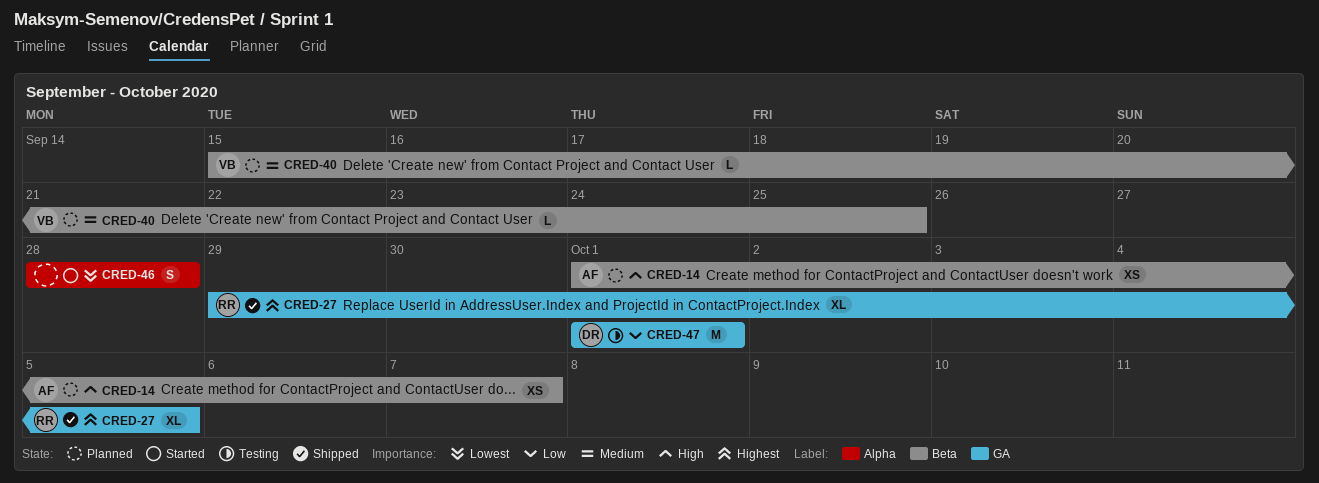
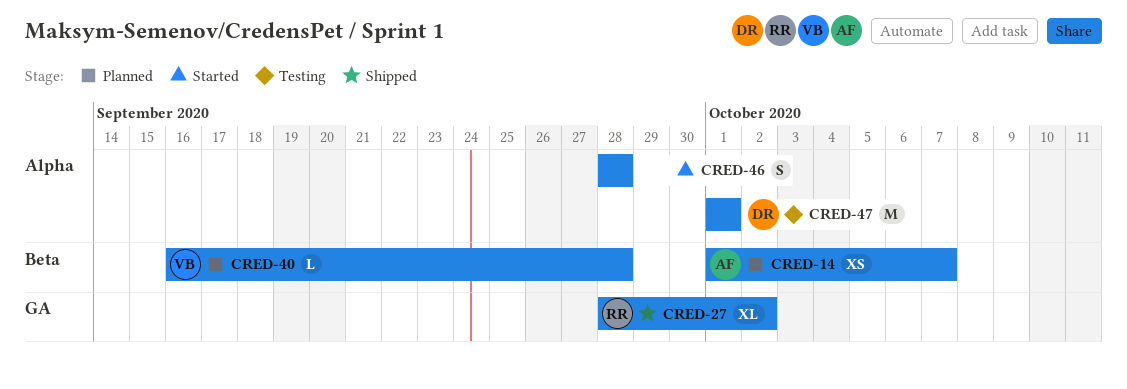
CRED-27, start: Sep 29 -> Sep 28
CRED-27, due: Oct 5 -> Oct 2
CRED-40, start: Sep 15 -> Sep 16
CRED-40, due: Sep 25 -> Sep 28
CRED-47, label: GA -> Alpha

